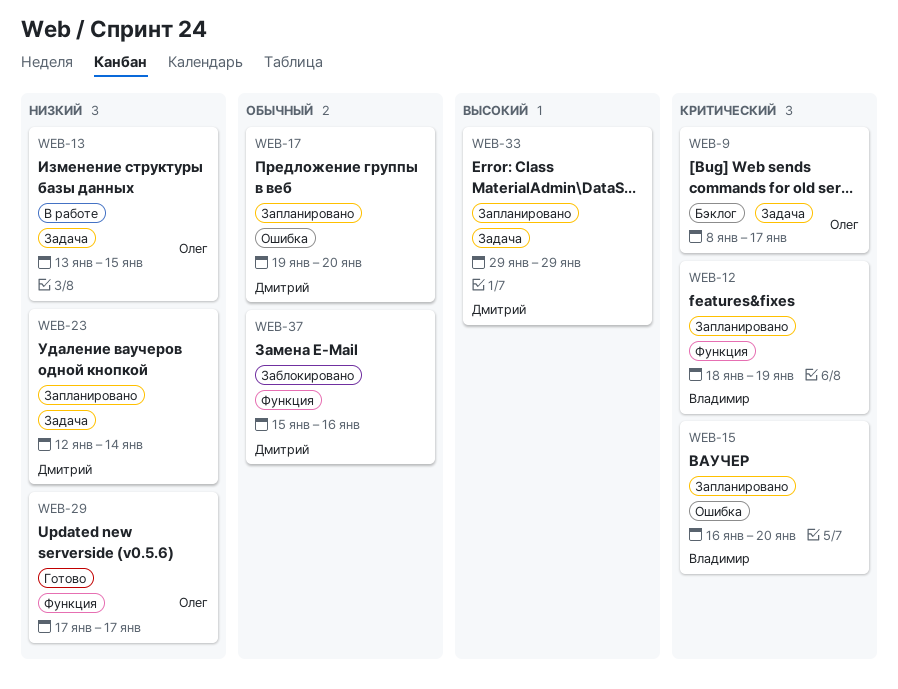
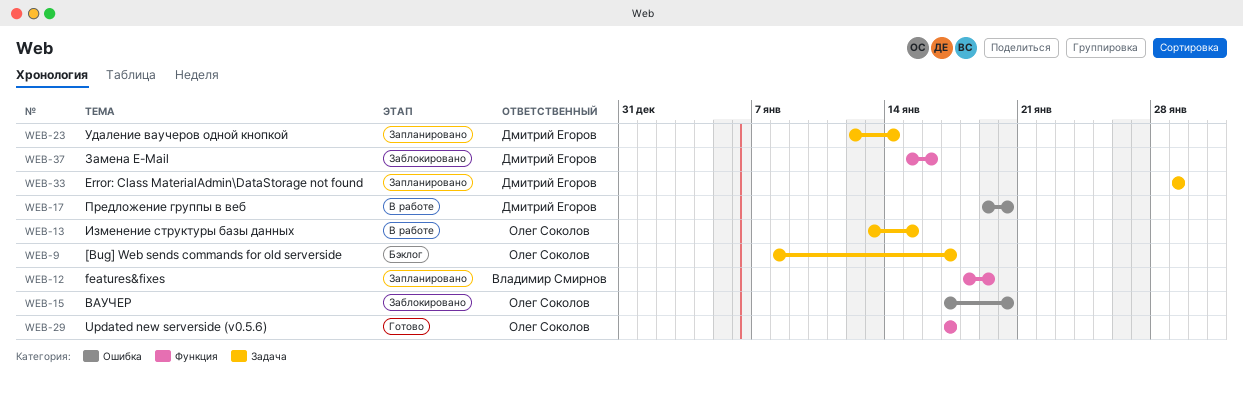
WEB-15, status: Запланировано -> Заблокировано
WEB-15, owner: Владимир Смирнов -> Олег Соколов
WEB-15, start: Jan 16 -> Jan 17
WEB-17, status: Запланировано -> В работе

